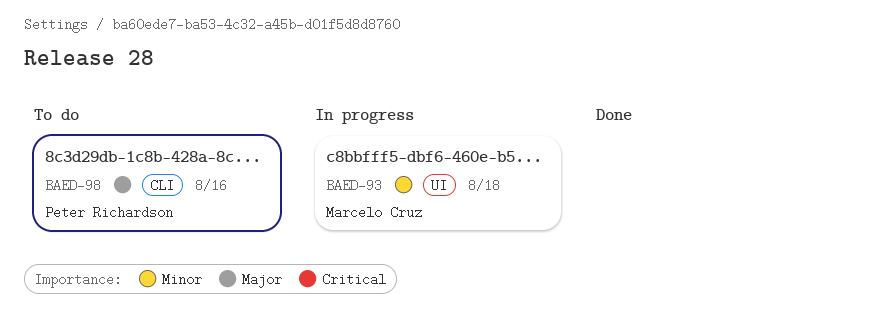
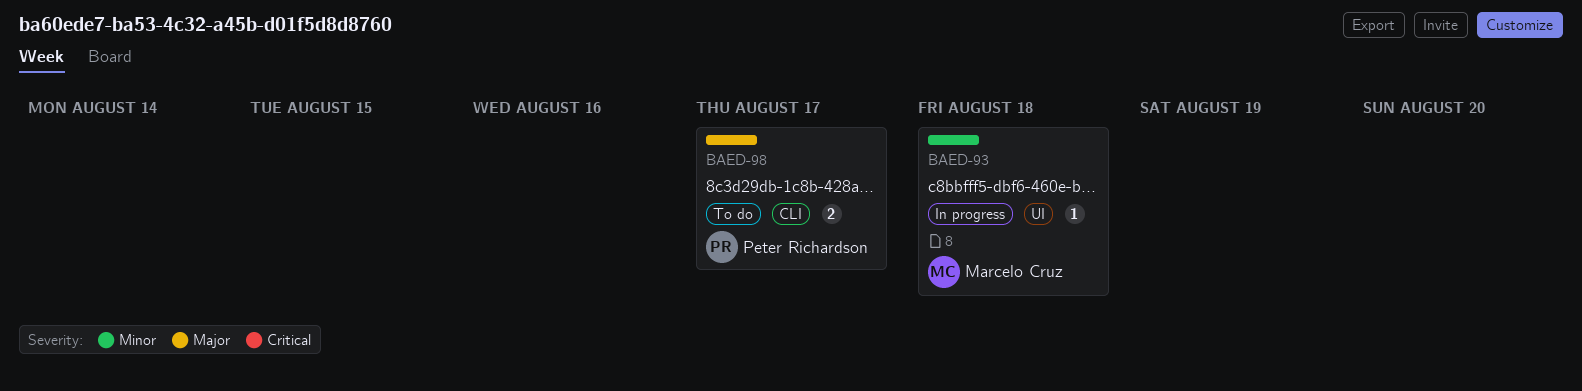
BAED-98, due: Aug 16 -> Aug 17

